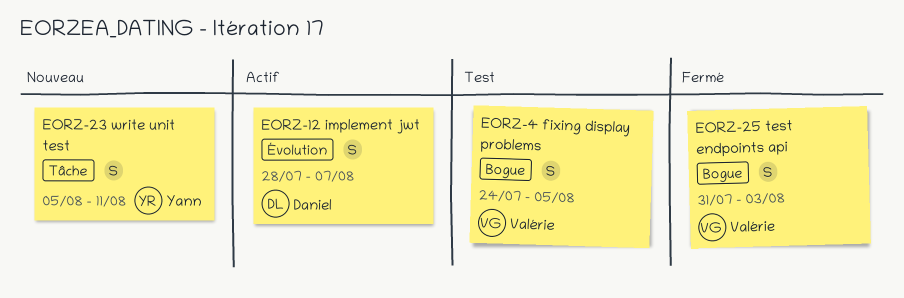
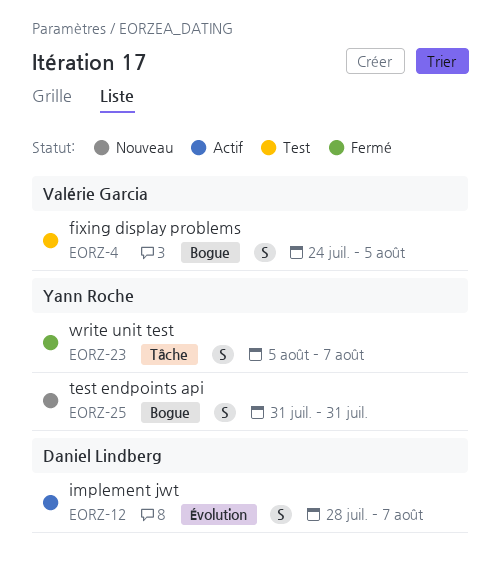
EORZ-23, status: Nouveau -> Fermé
EORZ-23, due: Aug 11 -> Aug 7
EORZ-25, status: Fermé -> Nouveau
EORZ-25, owner: Valérie Garcia -> Yann Roche
EORZ-25, due: Aug 3 -> Jul 31

